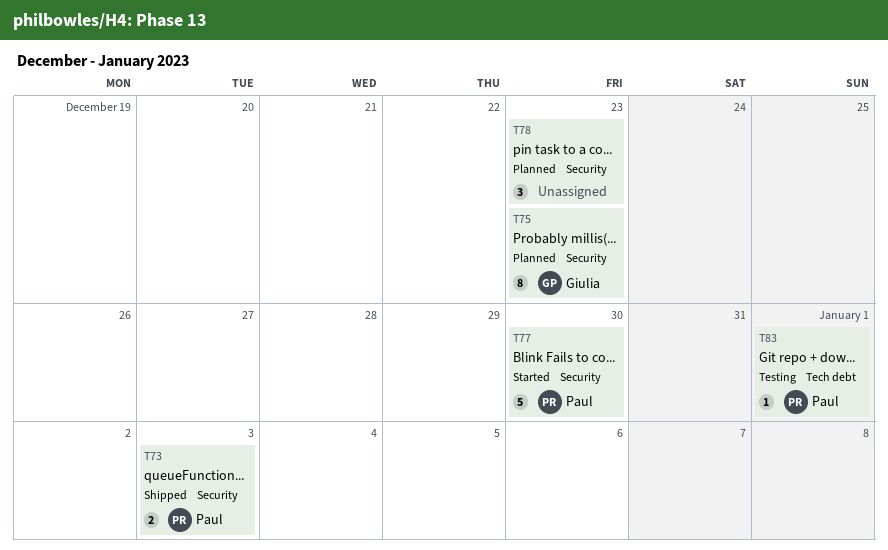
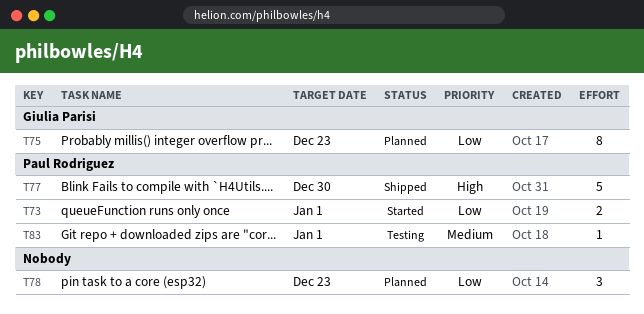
T73, status: Shipped -> Started
T73, due: Jan 3 -> Jan 1
T77, status: Started -> Shipped

